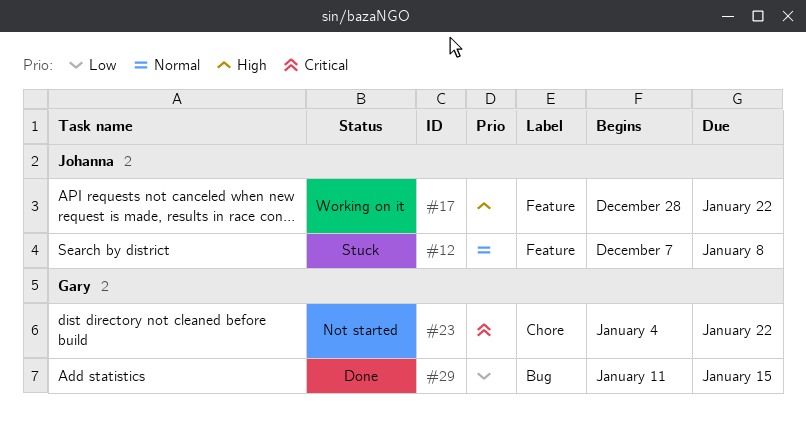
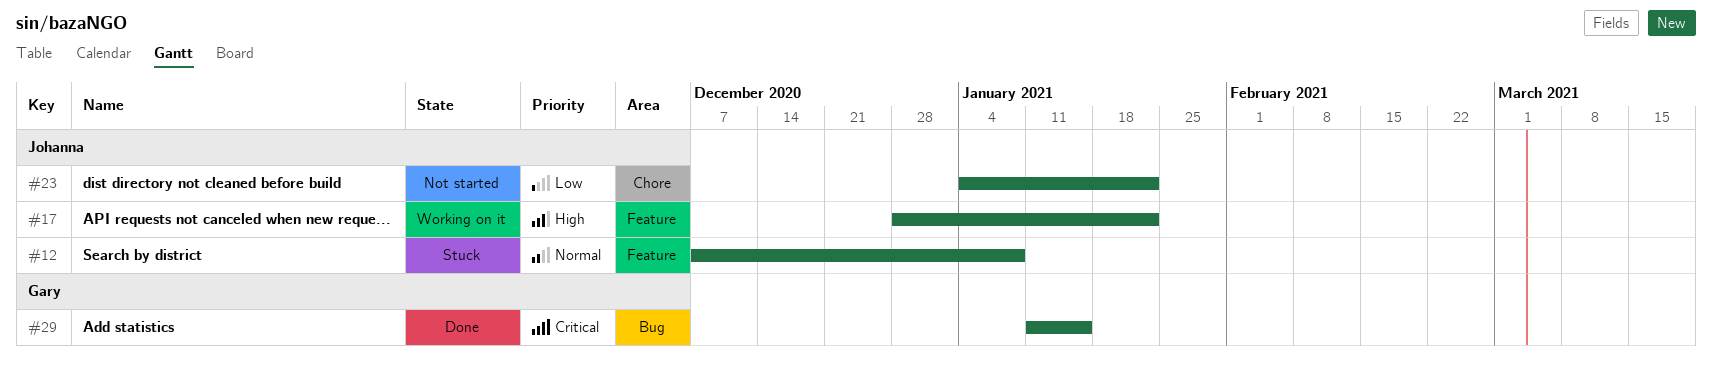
#23, owner: Gary -> Johanna
#23, priority: Critical -> Low
#29, priority: Low -> Critical

